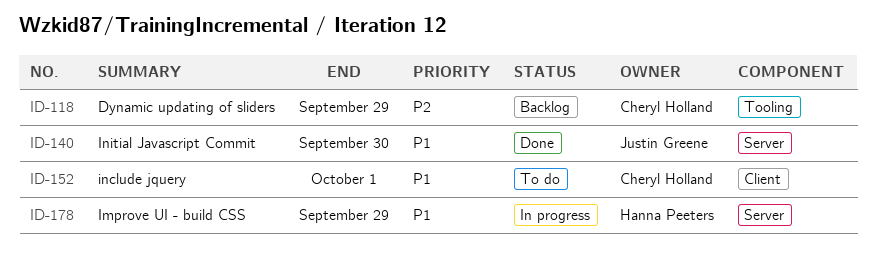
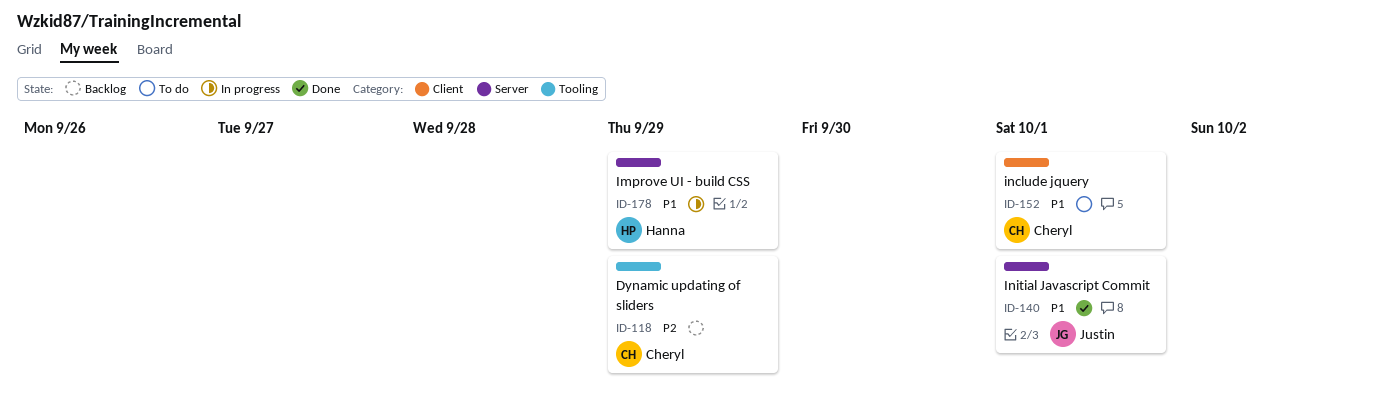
ID-140, due: Sep 30 -> Oct 1

